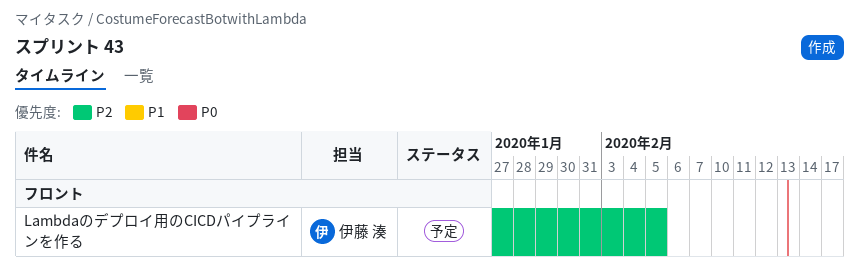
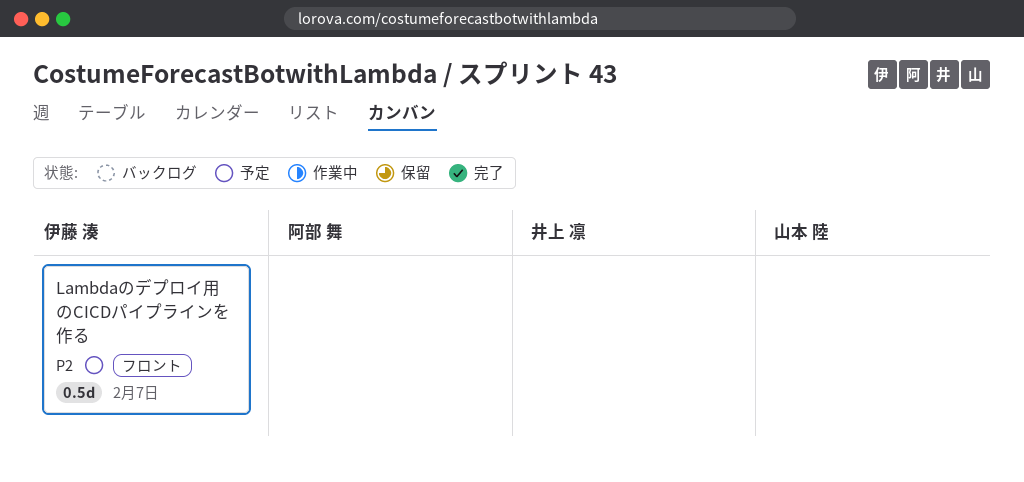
Lambdaのデプロイ用のCICDパイプラインを作る, due: Feb 5 -> Feb 7

